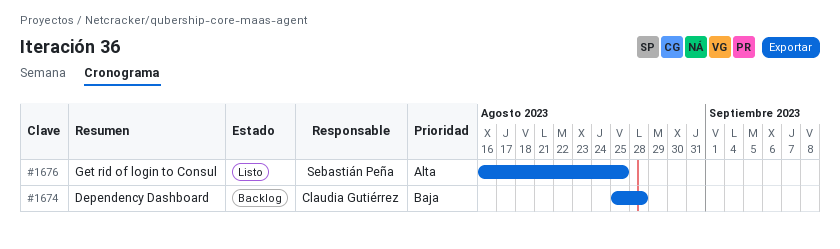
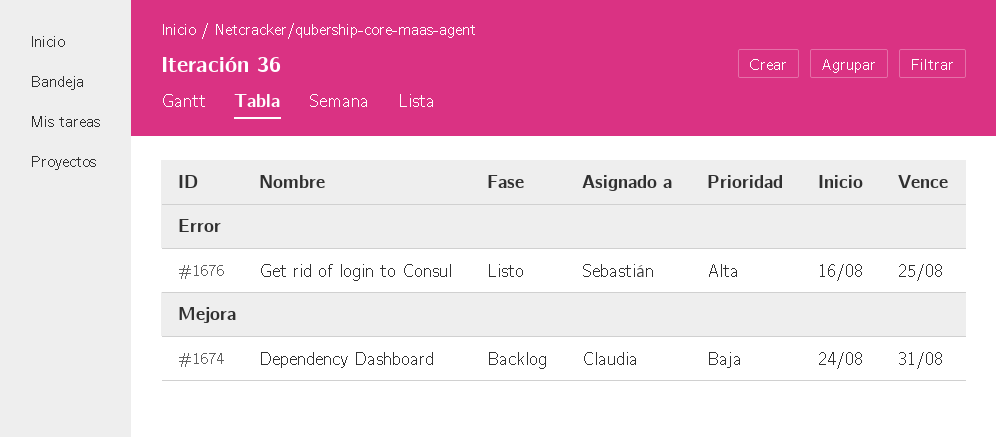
#1674, start: Aug 25 -> Aug 24
#1674, due: Aug 28 -> Aug 31

